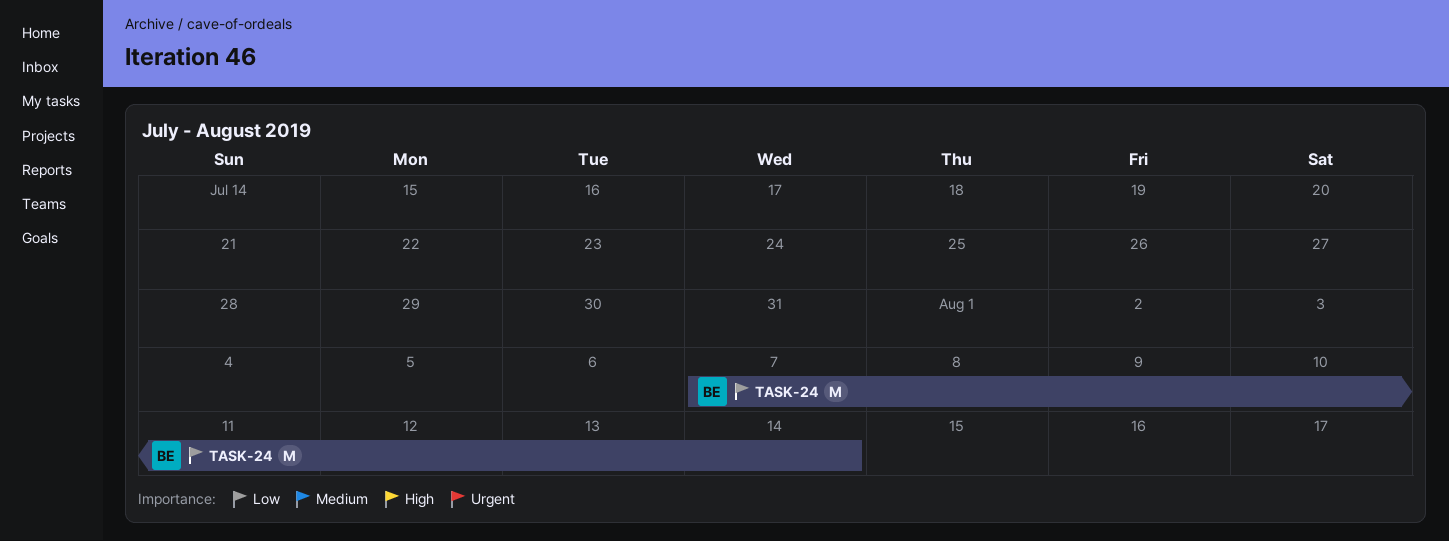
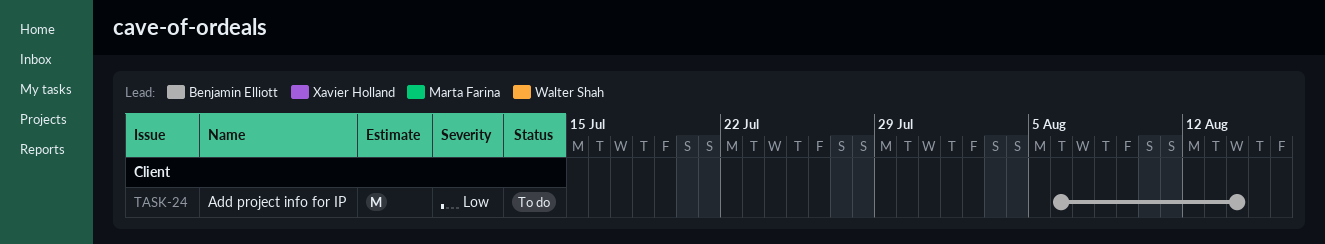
TASK-24, start: Aug 7 -> Aug 6

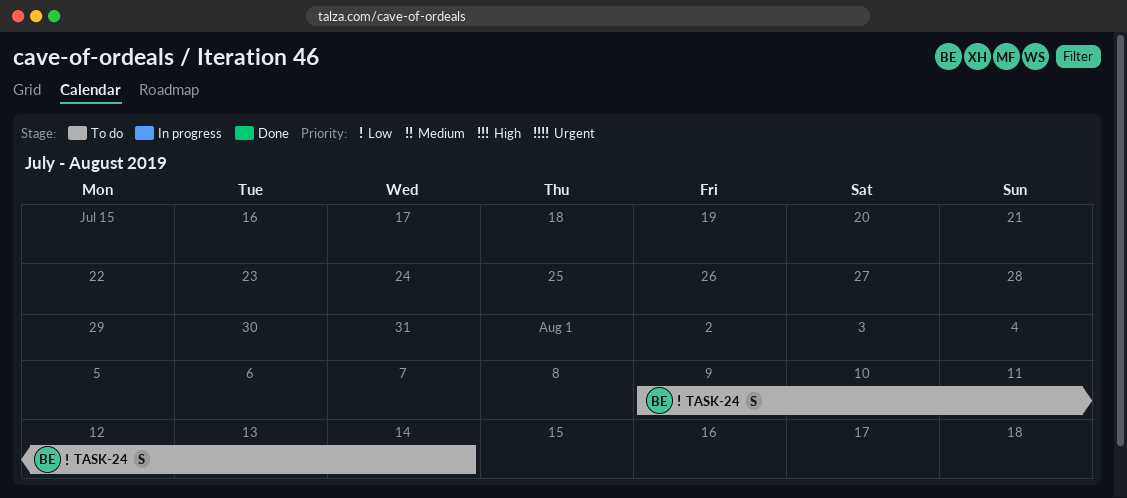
TASK-24, estimate: M -> S
TASK-24, start: Aug 6 -> Aug 9

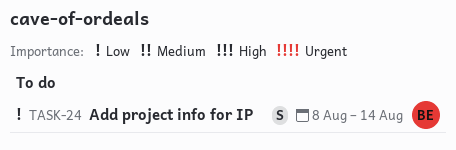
TASK-24, start: Aug 9 -> Aug 8

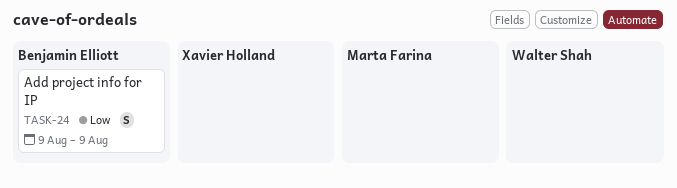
TASK-24, start: Aug 8 -> Aug 9
TASK-24, due: Aug 14 -> Aug 9

